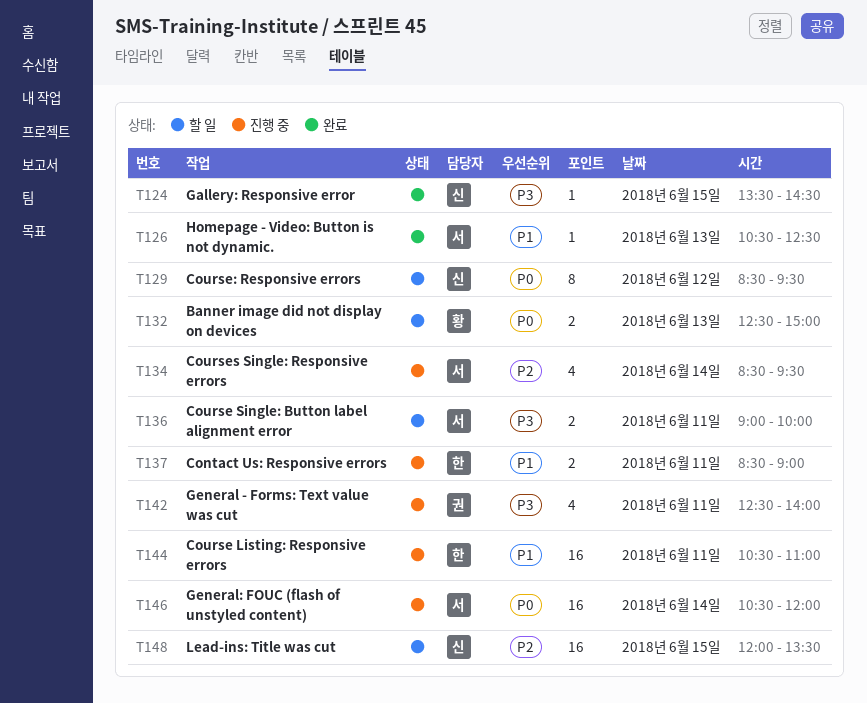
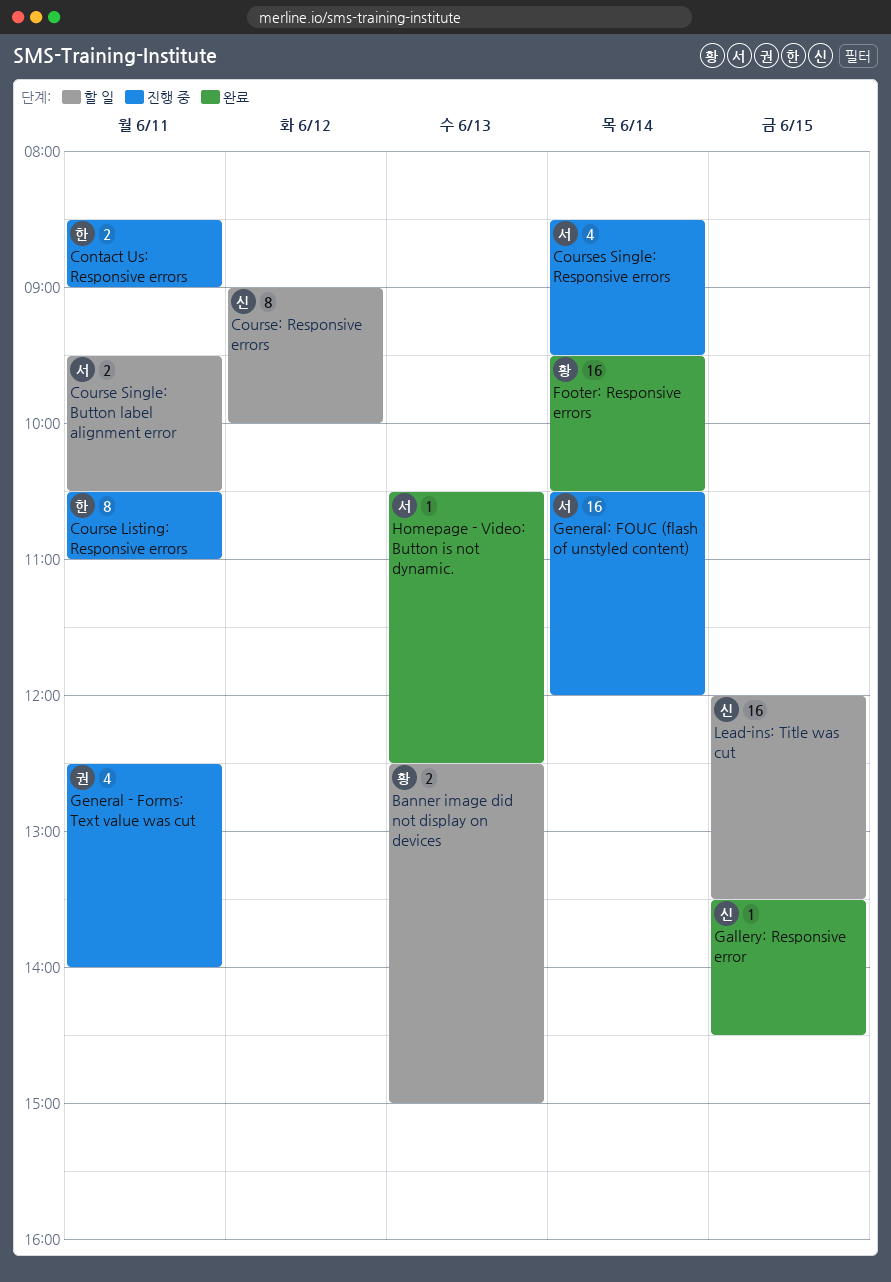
Course Listing: Responsive errors, estimate: 16 -> 8
Course Single: Button label alignment error, begins: 09:00 -> 09:30
Course Single: Button label alignment error, ends: 10:00 -> 10:30
Course: Responsive errors, begins: 08:30 -> 09:00
Course: Responsive errors, ends: 09:30 -> 10:00
Footer: Responsive errors: none -> present

